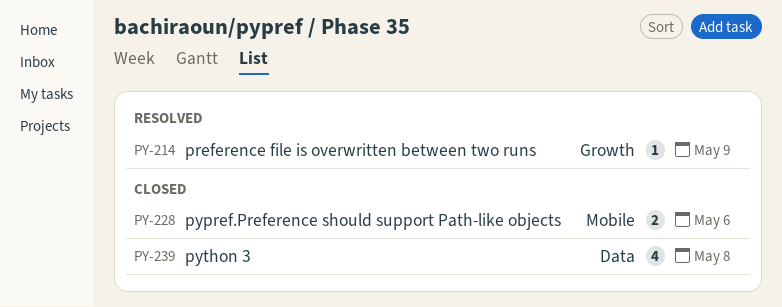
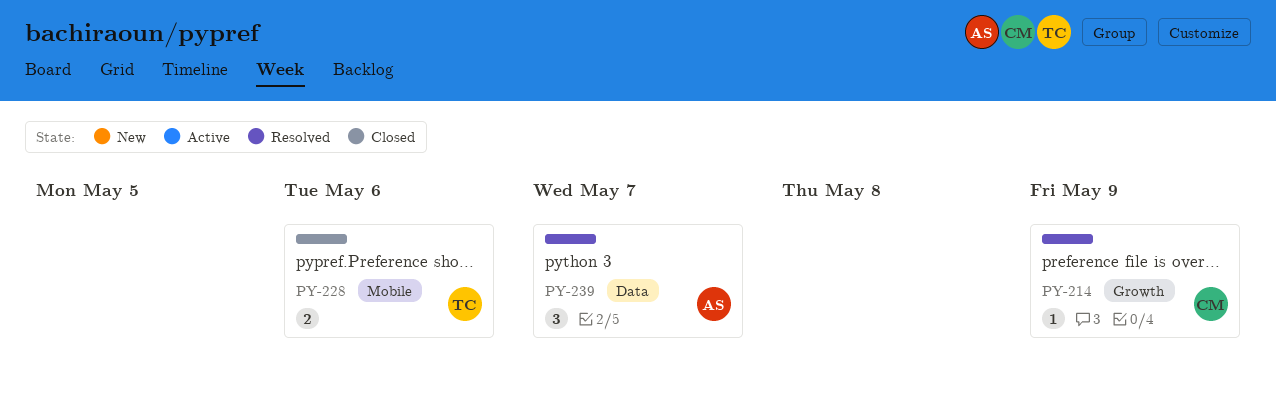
PY-239, status: Closed -> Resolved
PY-239, estimate: 4 -> 3
PY-239, due: May 8 -> May 7

